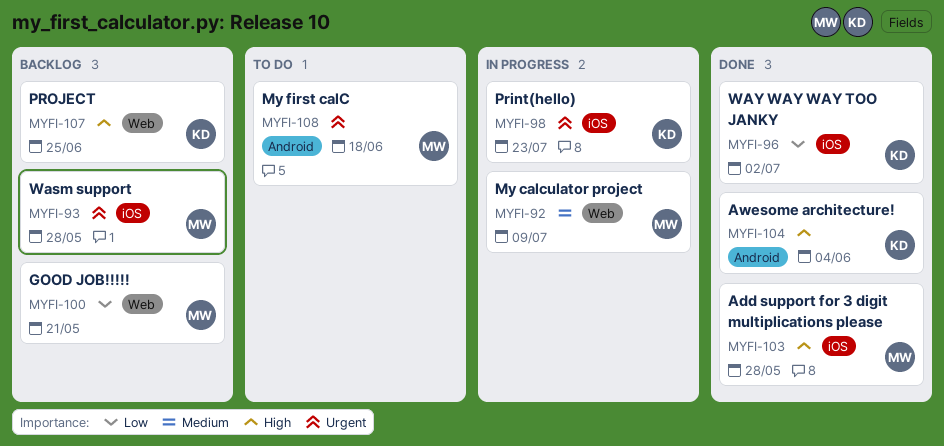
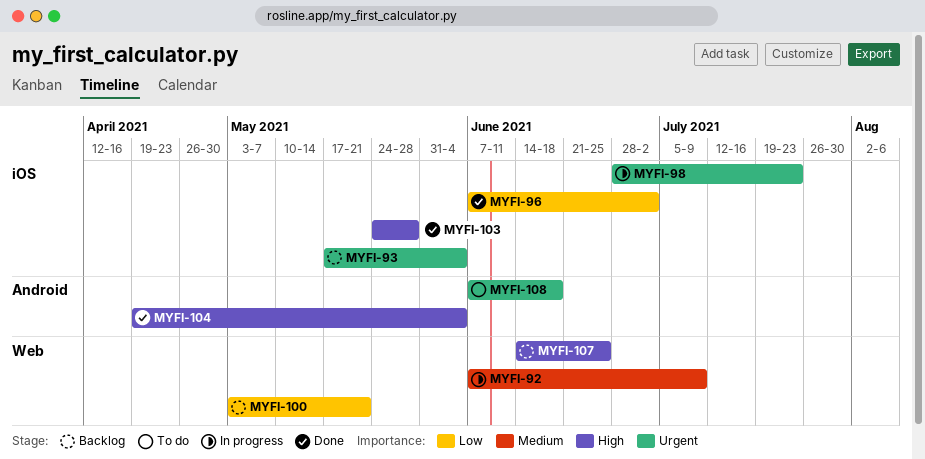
MYFI-93, due: May 28 -> Jun 4

